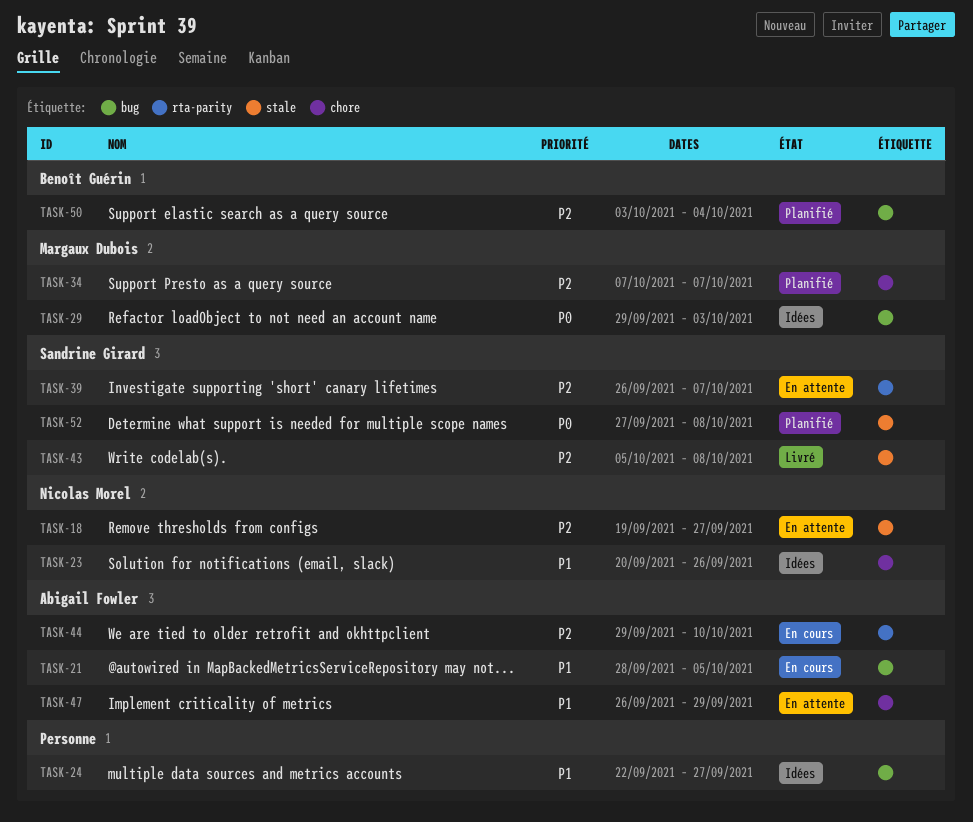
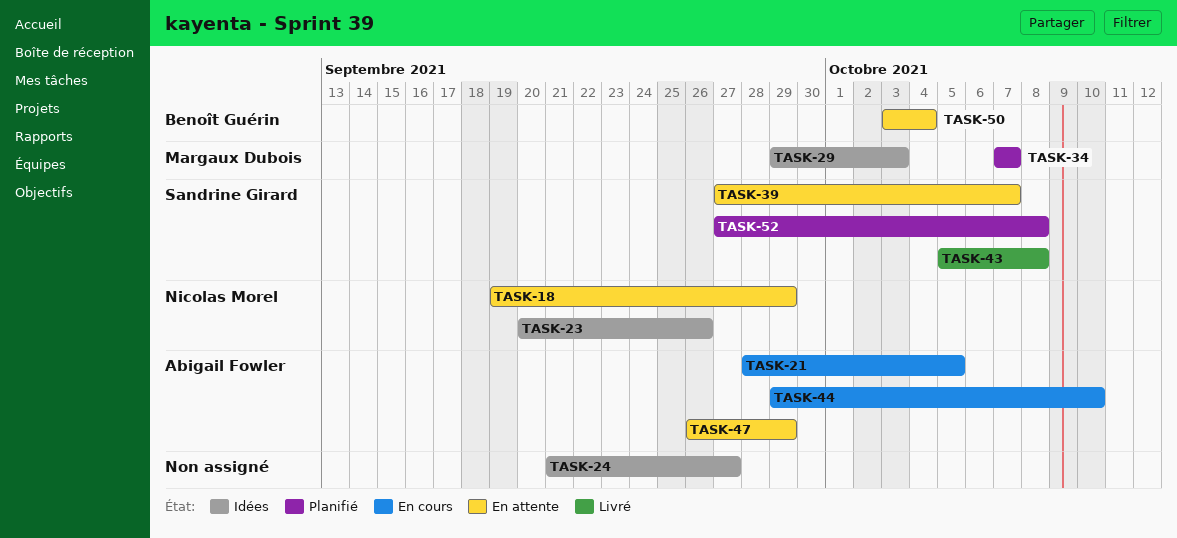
TASK-18, due: Sep 27 -> Sep 29
TASK-24, start: Sep 22 -> Sep 21
TASK-39, start: Sep 26 -> Sep 27
TASK-50, status: Planifié -> En attente

